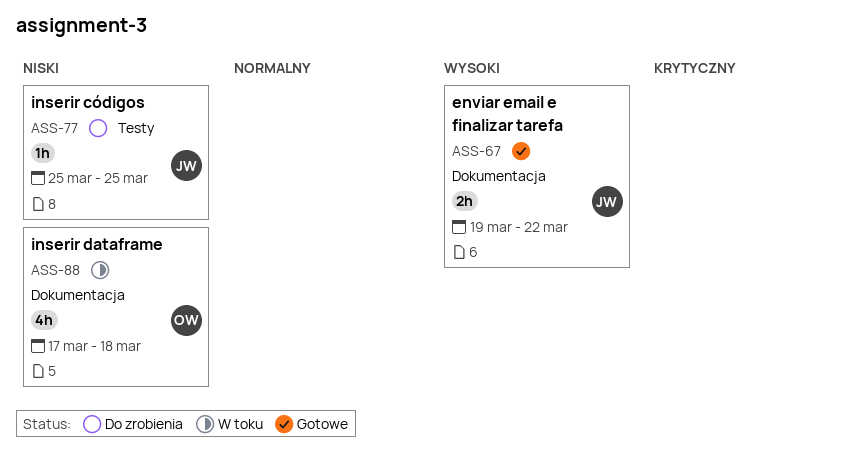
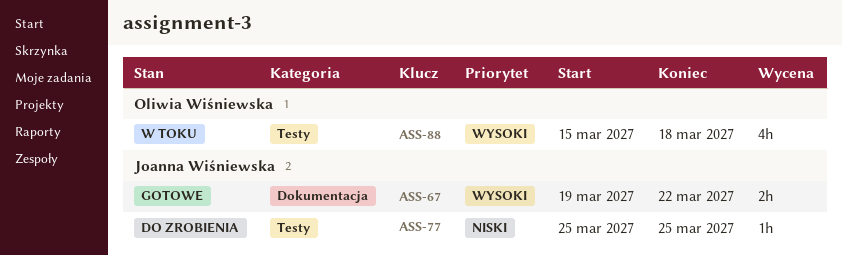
ASS-88, priority: Niski -> Wysoki
ASS-88, label: Dokumentacja -> Testy
ASS-88, start: Mar 17 -> Mar 15

